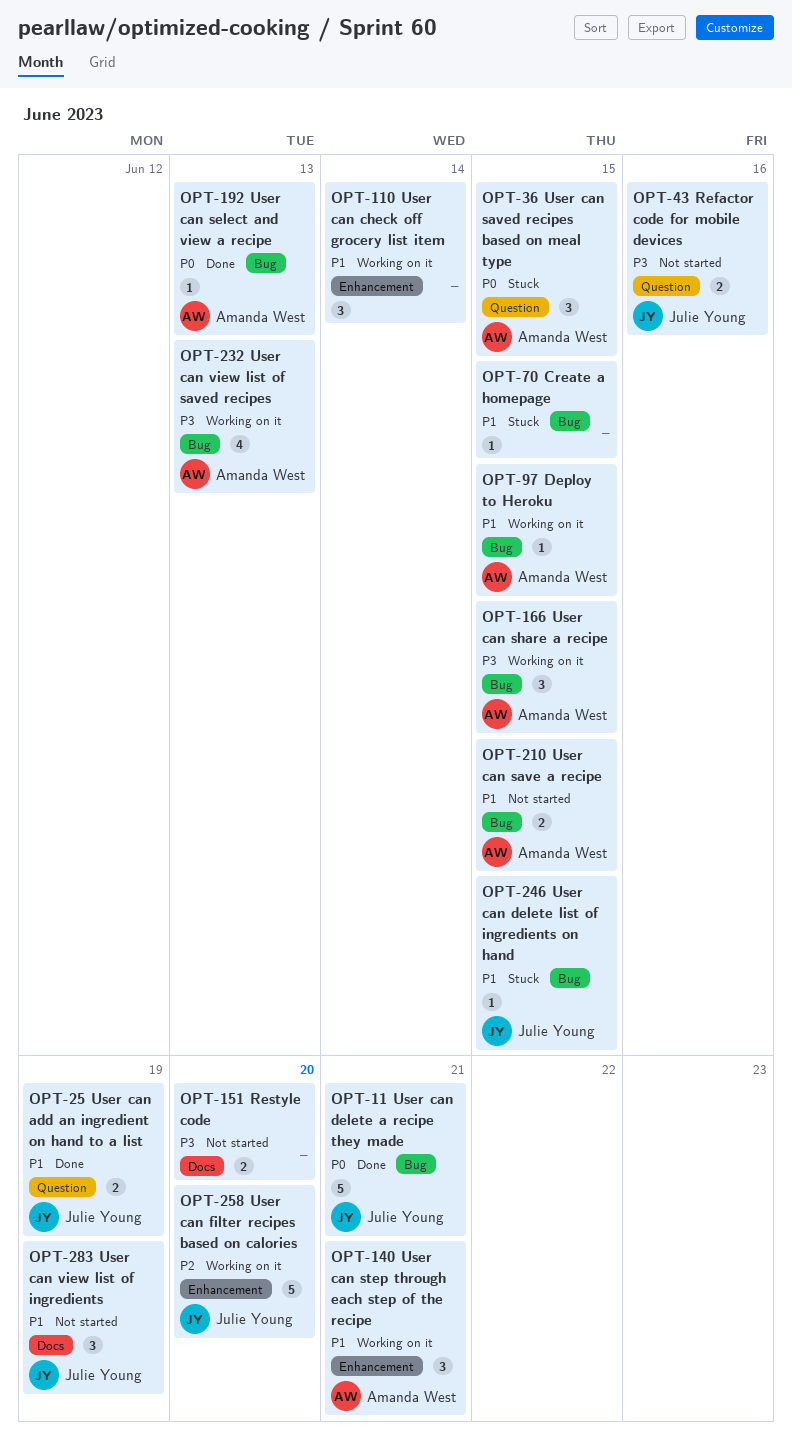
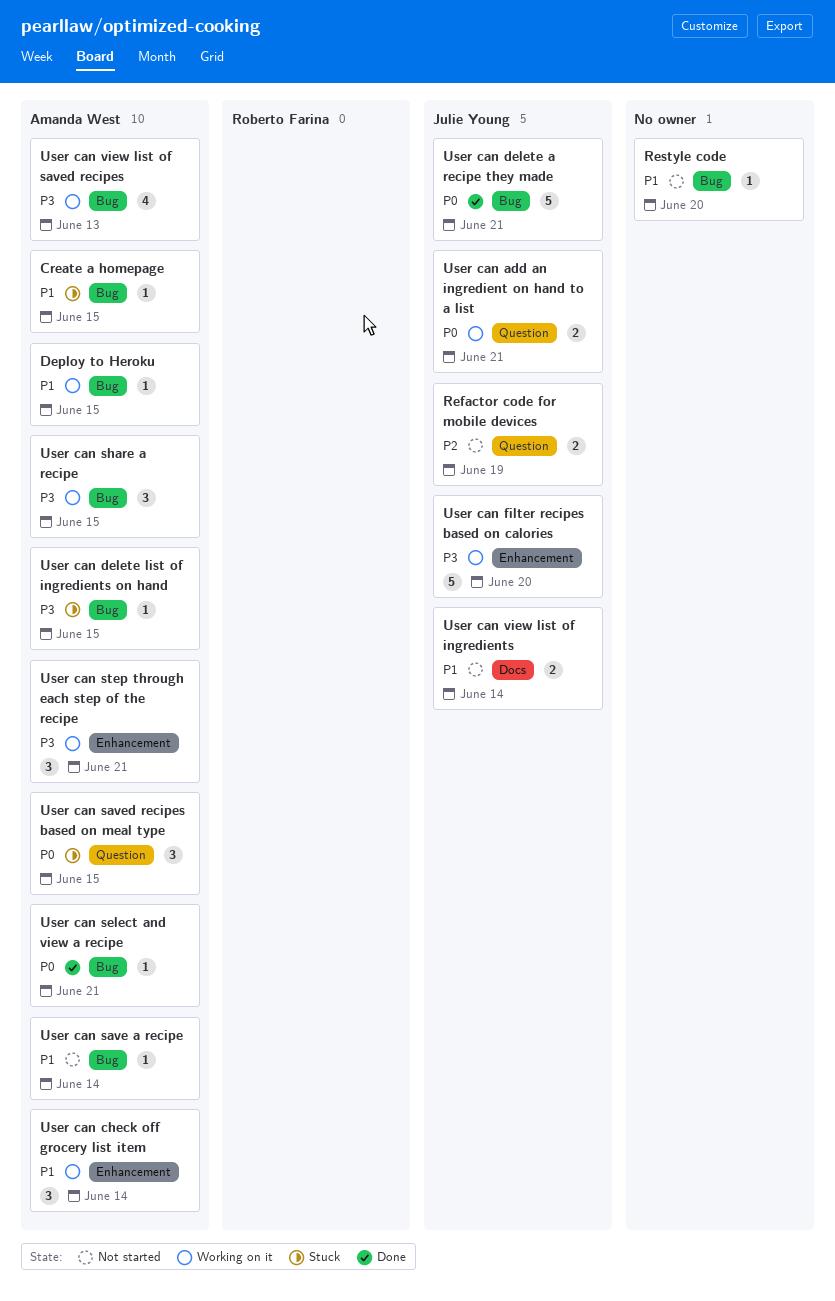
Create a homepage, owner: none -> Amanda West
Refactor code for mobile devices, priority: P3 -> P2
Refactor code for mobile devices, due: Jun 16 -> Jun 19
Restyle code, priority: P3 -> P1
Restyle code, label: Docs -> Bug
Restyle code, estimate: 2 -> 1
User can add an ingredient on hand to a list, status: Done -> Working on it
User can add an ingredient on hand to a list, priority: P1 -> P0
User can add an ingredient on hand to a list, due: Jun 19 -> Jun 21
User can check off grocery list item, owner: none -> Amanda West
User can delete list of ingredients on hand, owner: Julie Young -> Amanda West
User can delete list of ingredients on hand, priority: P1 -> P3
User can filter recipes based on calories, priority: P2 -> P3
User can save a recipe, estimate: 2 -> 1
User can save a recipe, due: Jun 15 -> Jun 14
User can select and view a recipe, due: Jun 13 -> Jun 21
User can step through each step of the recipe, priority: P1 -> P3
User can view list of ingredients, estimate: 3 -> 2
User can view list of ingredients, due: Jun 19 -> Jun 14

